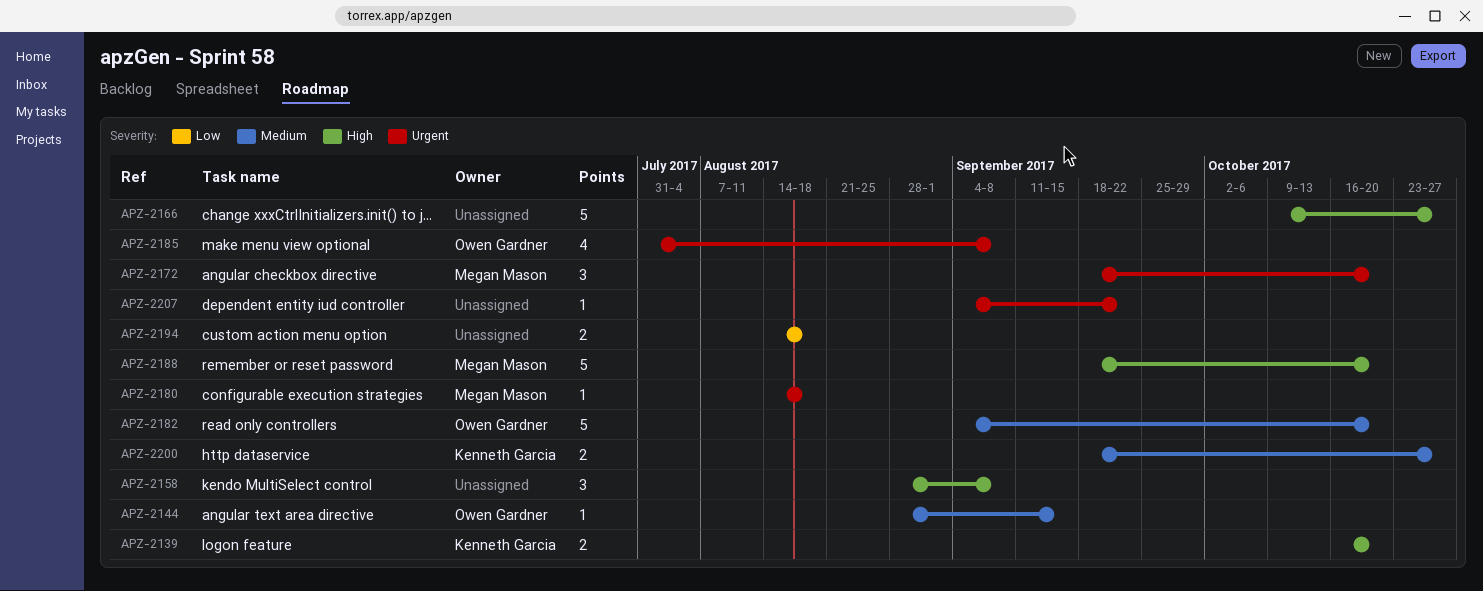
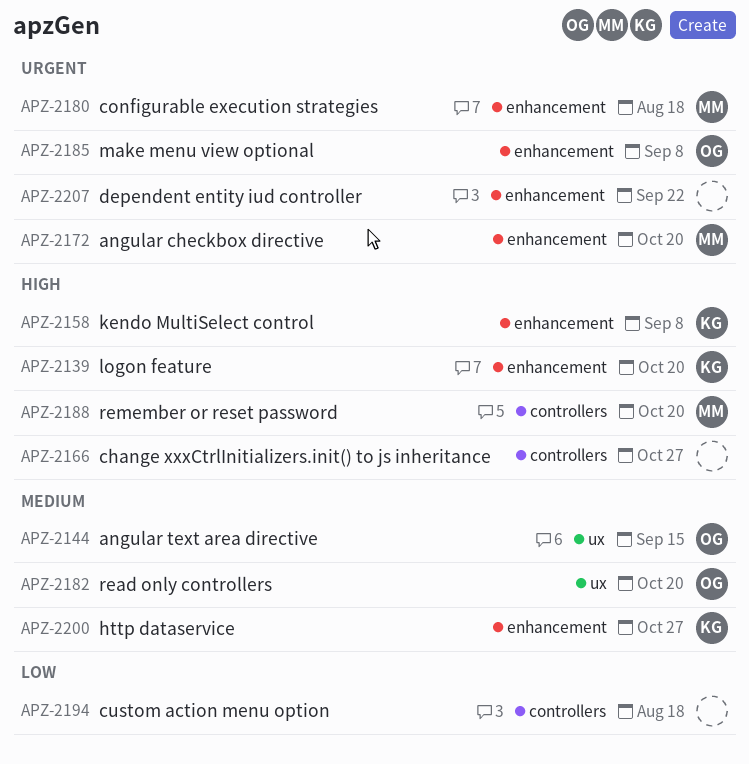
APZ-2158, owner: none -> Kenneth Garcia

